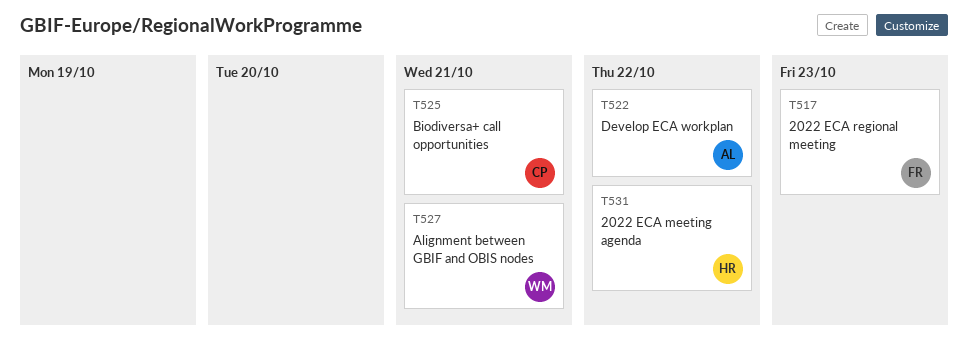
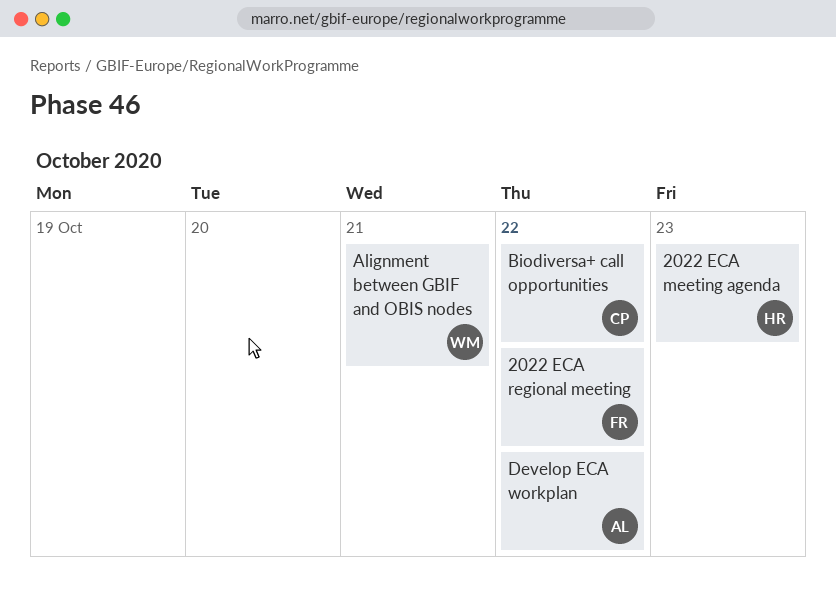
2022 ECA meeting agenda, due: Oct 22 -> Oct 23
2022 ECA regional meeting, due: Oct 23 -> Oct 22
Biodiversa+ call opportunities, due: Oct 21 -> Oct 22

